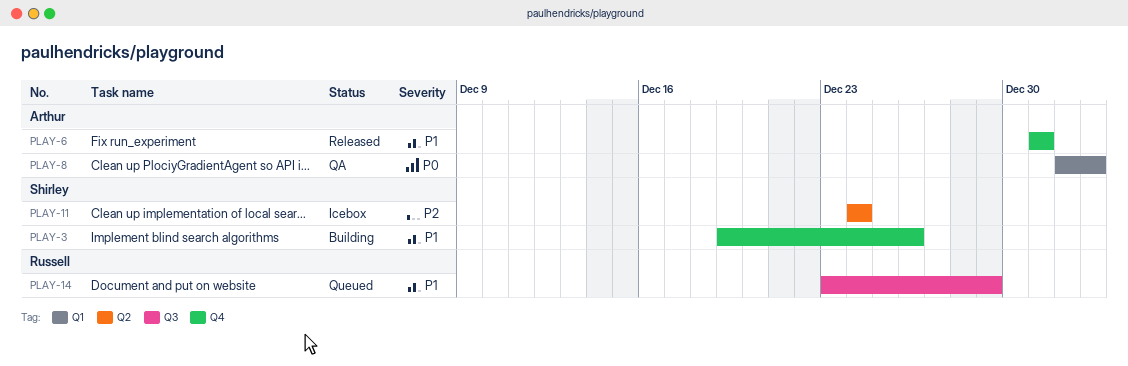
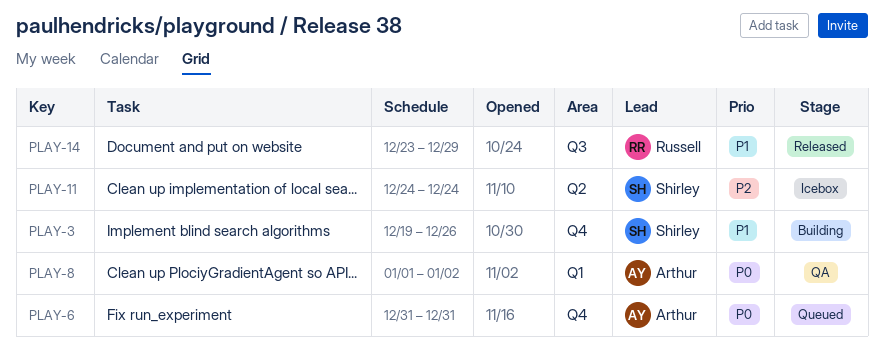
PLAY-6, status: Released -> Queued
PLAY-6, priority: P1 -> P0
PLAY-14, status: Queued -> Released

